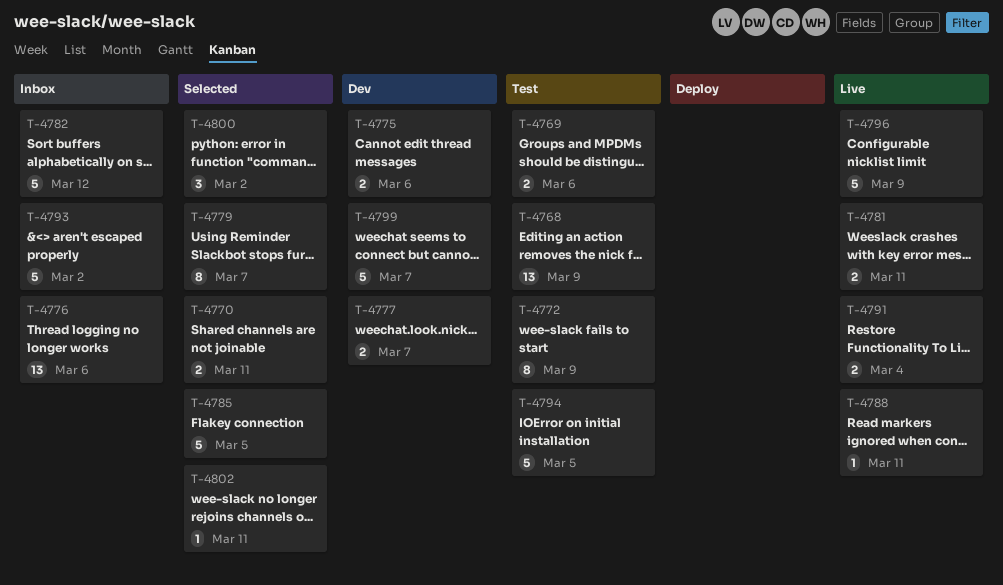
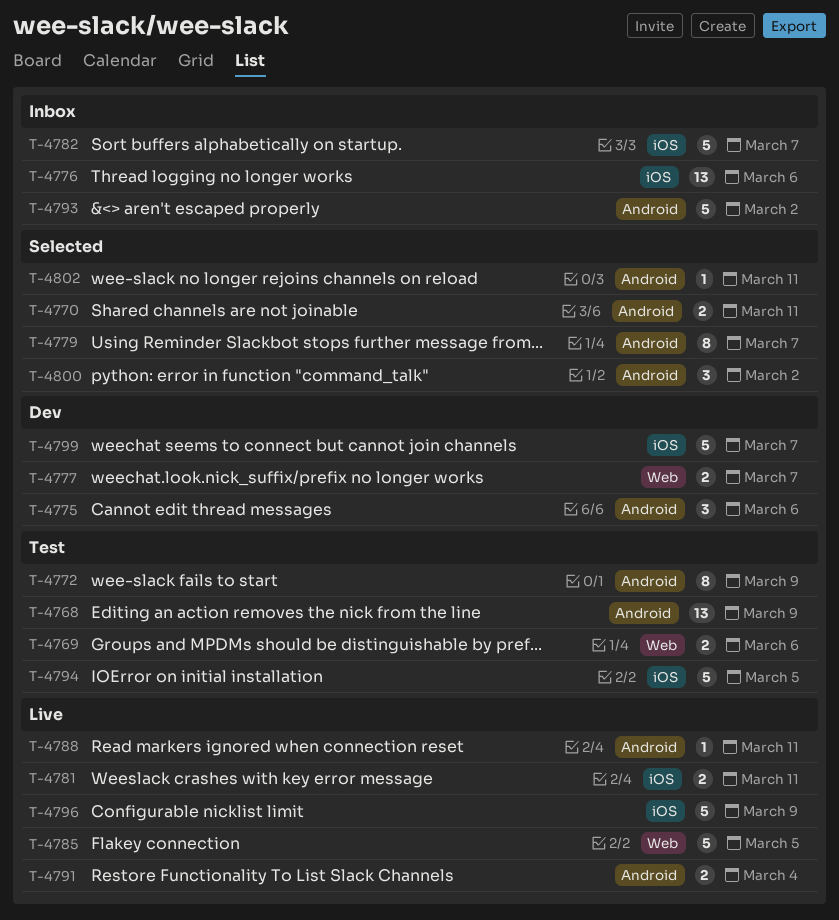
T-4775, estimate: 2 -> 3
T-4782, due: Mar 12 -> Mar 7
T-4785, status: Selected -> Live

